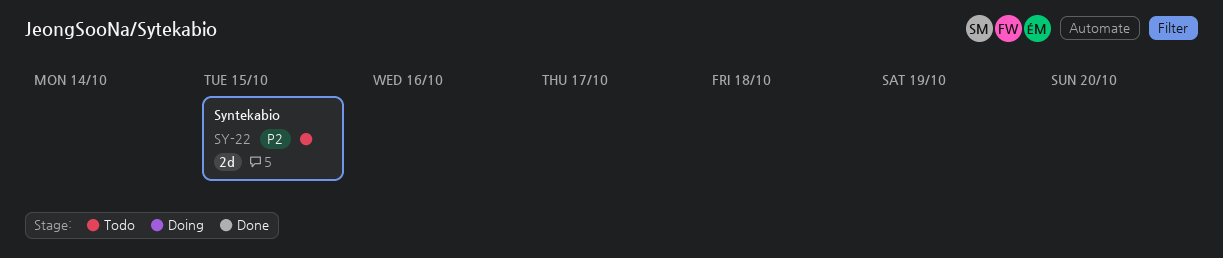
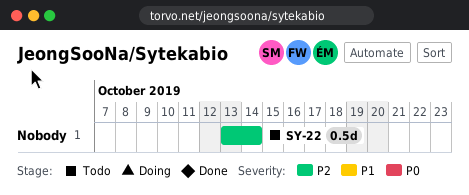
SY-22, estimate: 2d -> 0.5d
SY-22, due: Oct 15 -> Oct 14

